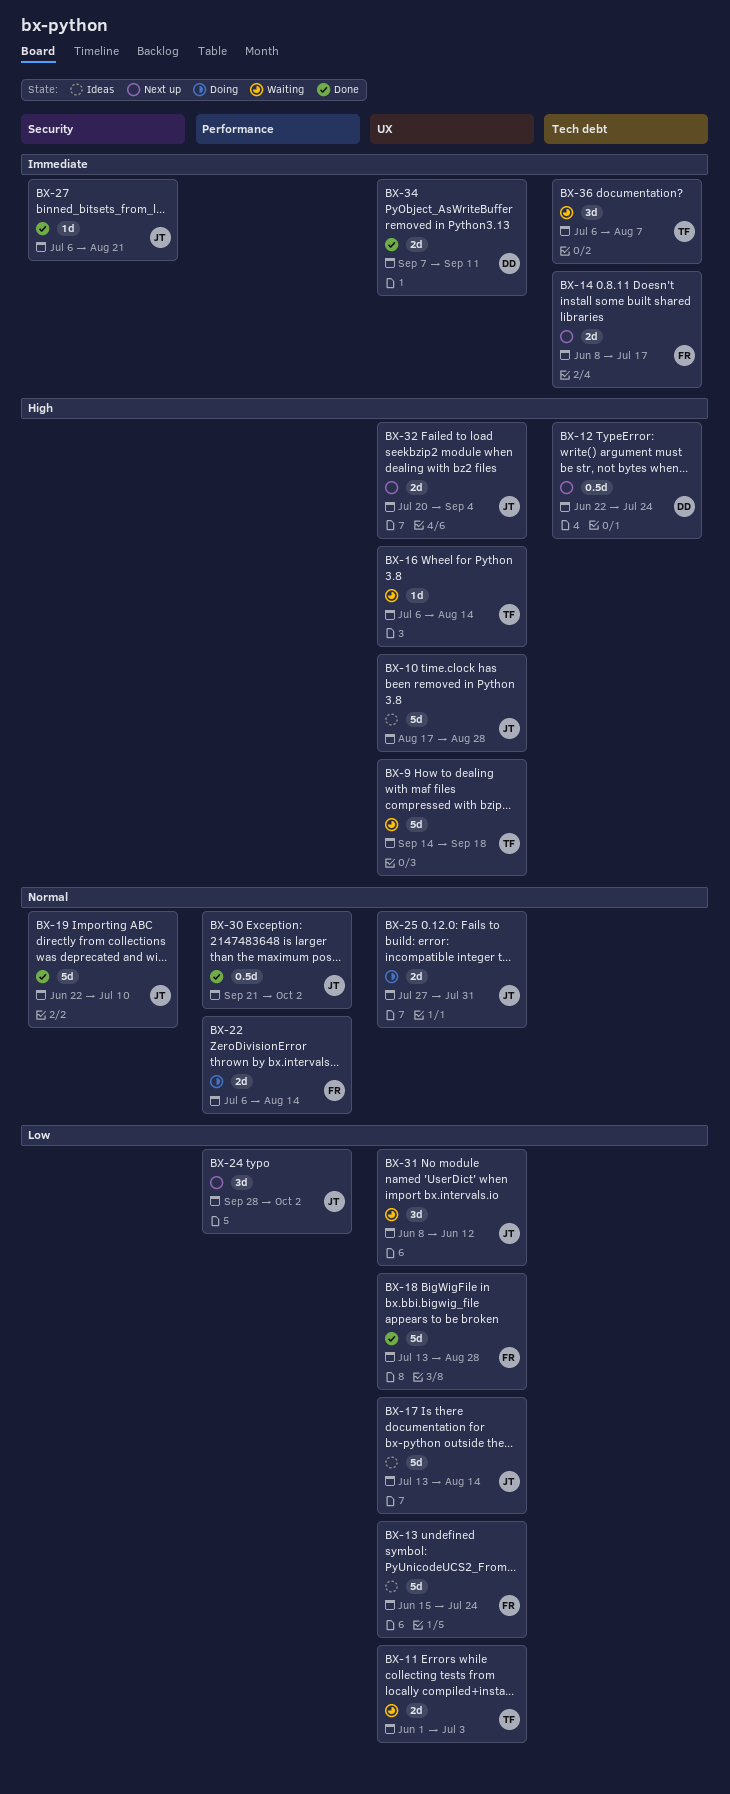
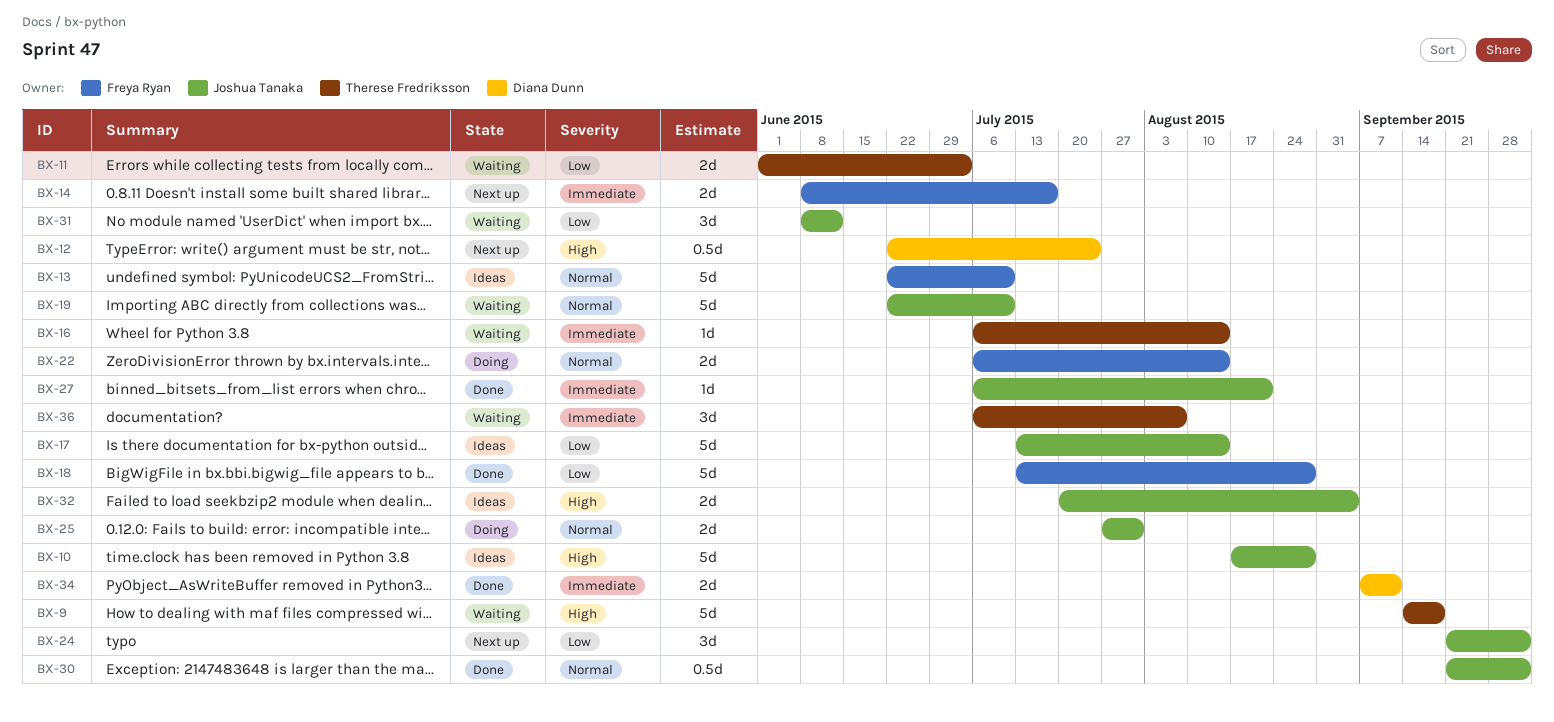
BX-13, priority: Low -> Normal
BX-13, start: Jun 15 -> Jun 22
BX-13, due: Jul 24 -> Jul 10
BX-16, priority: High -> Immediate
BX-19, status: Done -> Waiting
BX-24, start: Sep 28 -> Sep 21
BX-32, status: Next up -> Ideas

